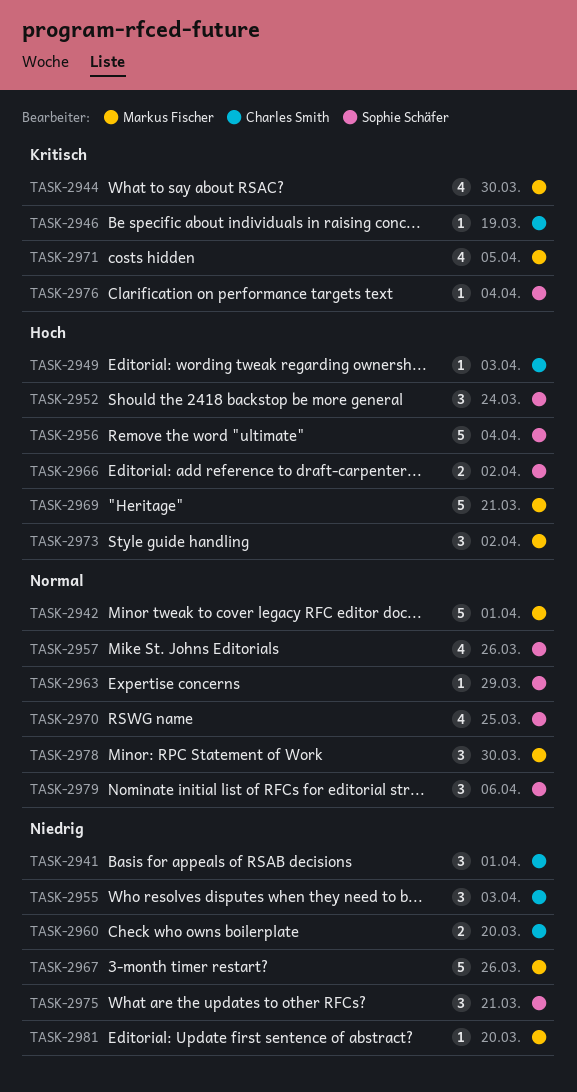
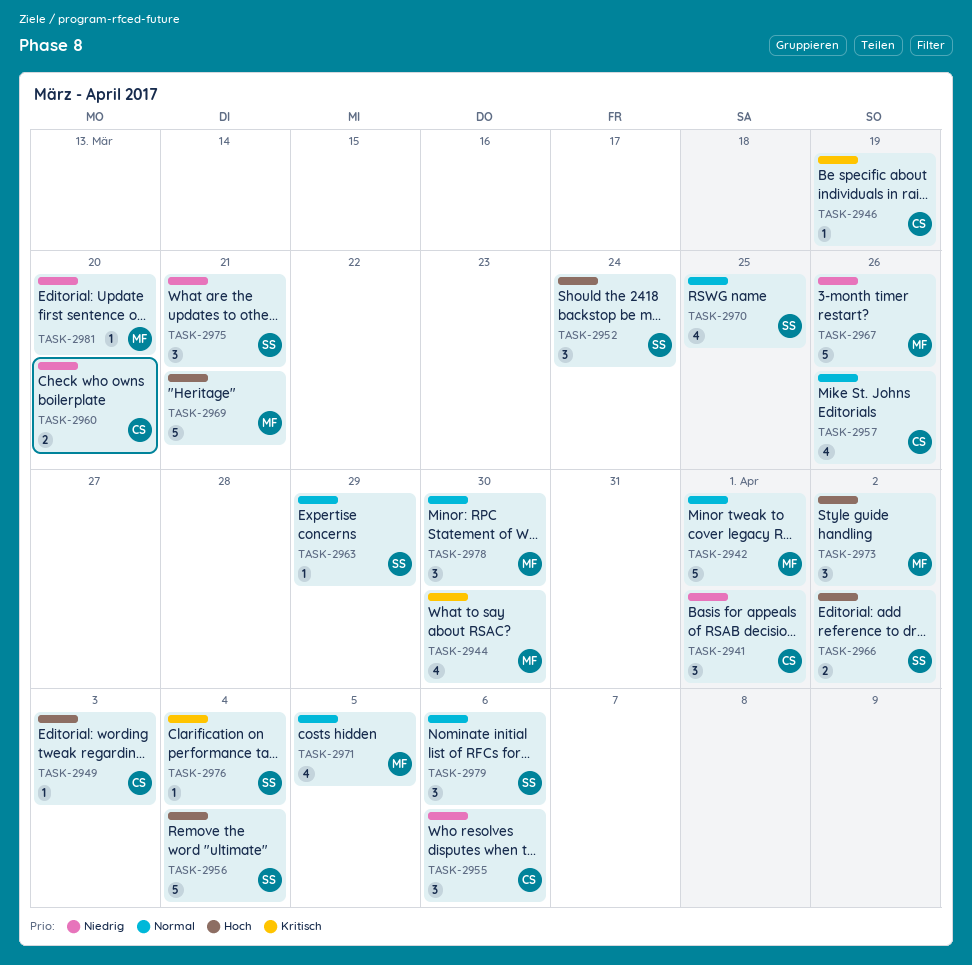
TASK-2955, due: Apr 3 -> Apr 6
TASK-2957, owner: Sophie Schäfer -> Charles Smith
TASK-2971, priority: Kritisch -> Normal

